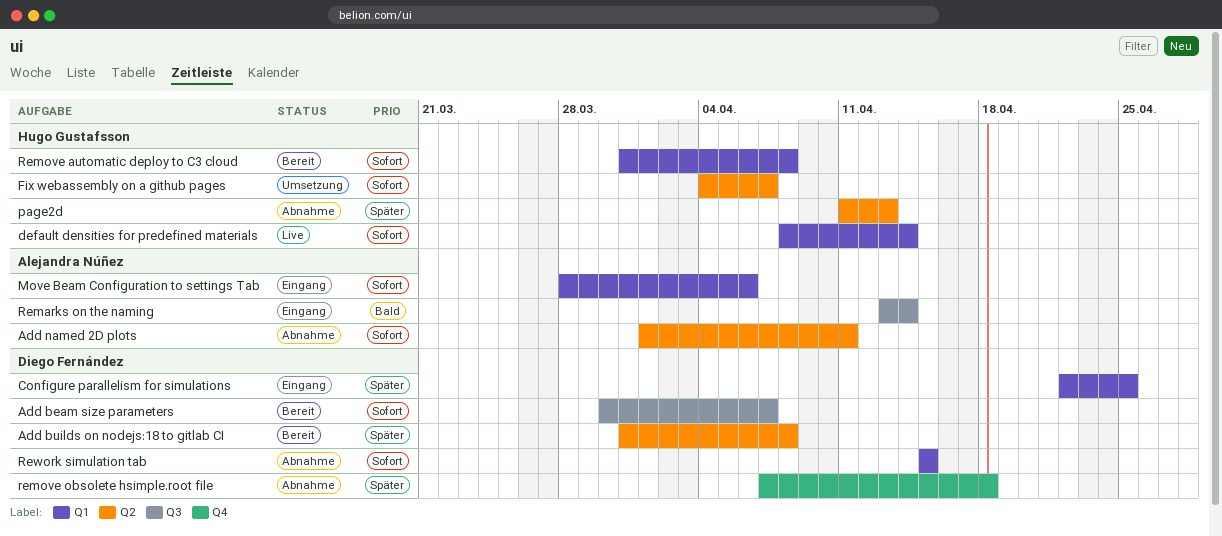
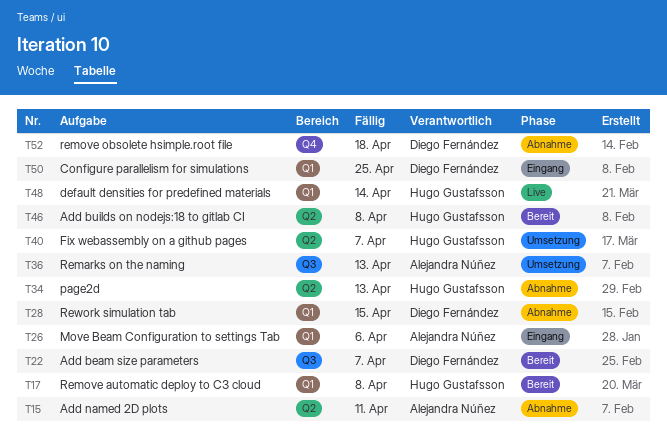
Add builds on nodejs:18 to gitlab CI, owner: Diego Fernández -> Hugo Gustafsson
Remarks on the naming, status: Eingang -> Umsetzung
Remarks on the naming, due: Apr 14 -> Apr 13

